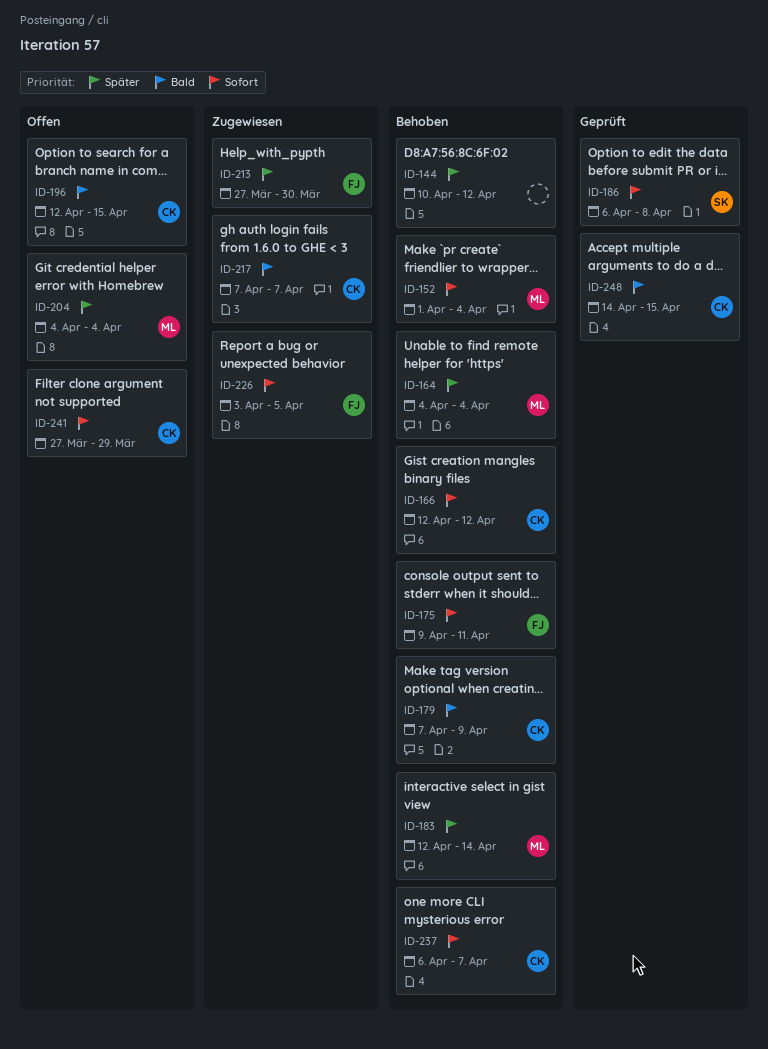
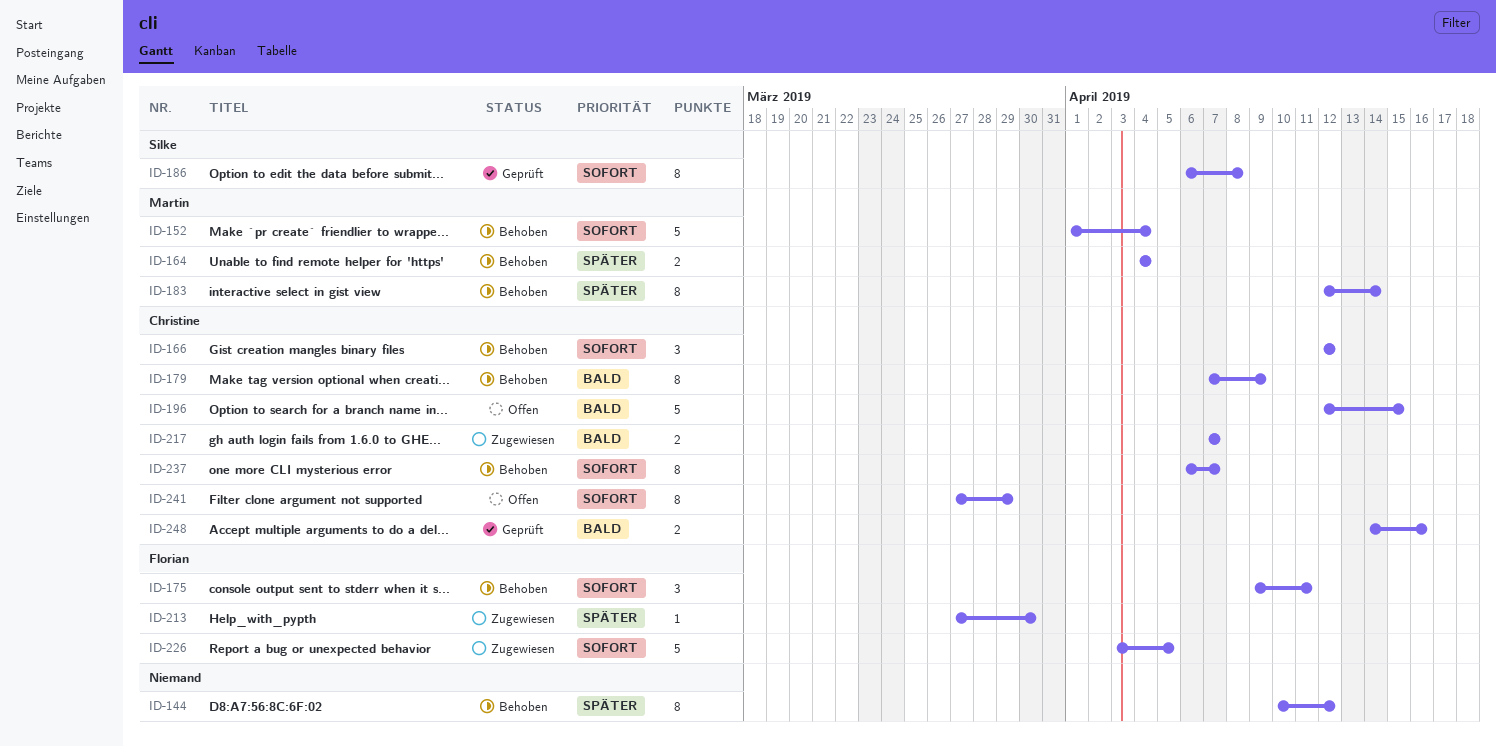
ID-204: present -> none
ID-248, due: Apr 15 -> Apr 16

